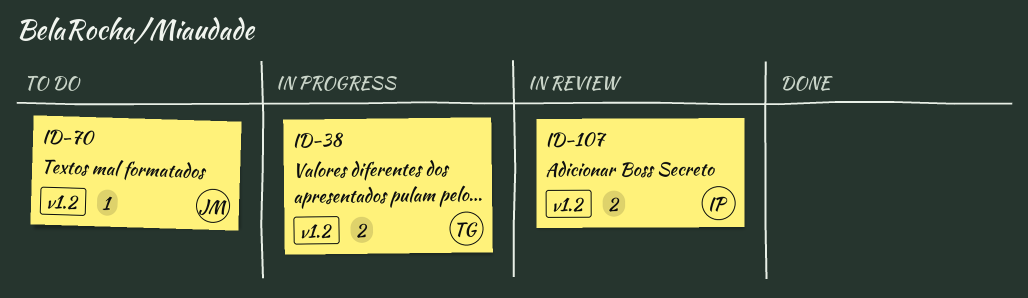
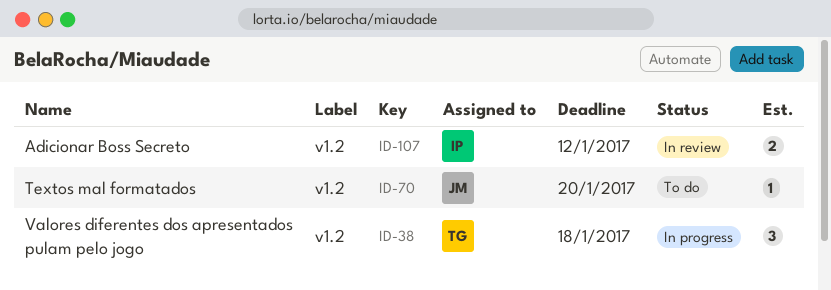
ID-38, estimate: 2 -> 3

